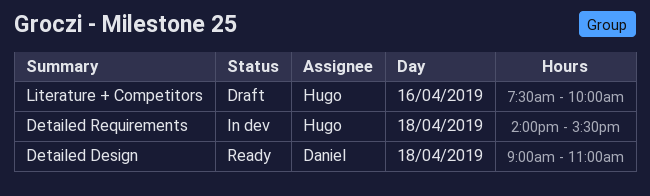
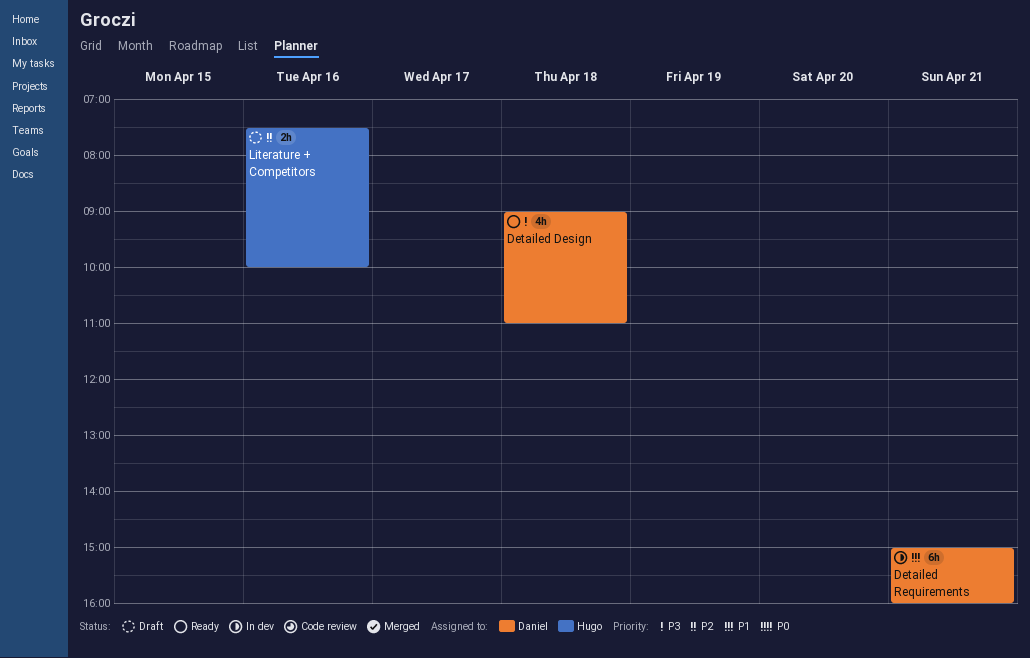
Detailed Requirements, owner: Hugo -> Daniel
Detailed Requirements, day: Apr 18 -> Apr 21
Detailed Requirements, begins: 14:00 -> 15:00
Detailed Requirements, ends: 15:30 -> 16:00

